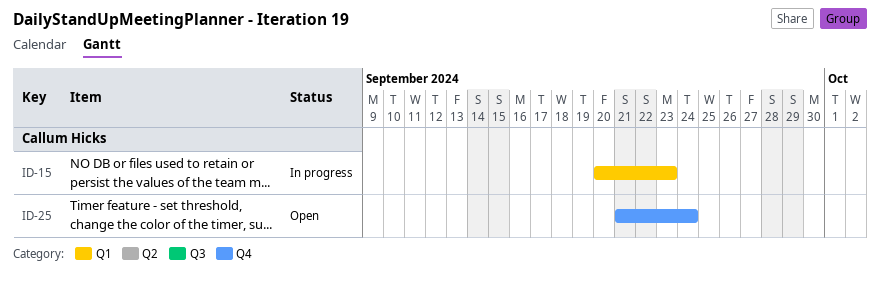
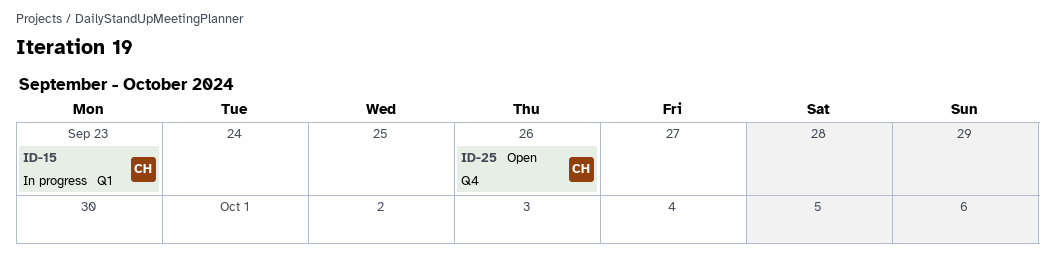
ID-25, due: Sep 24 -> Sep 26

